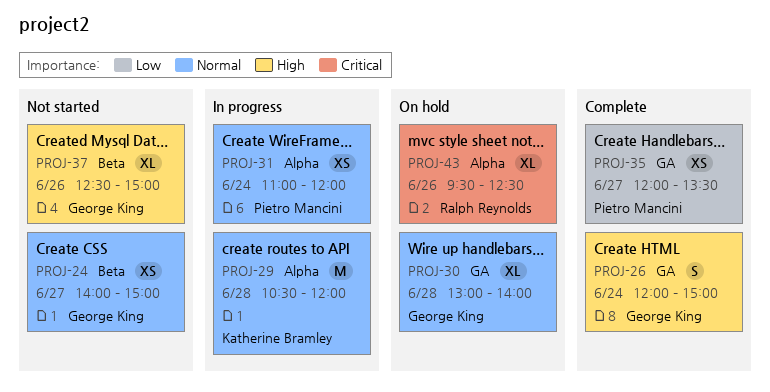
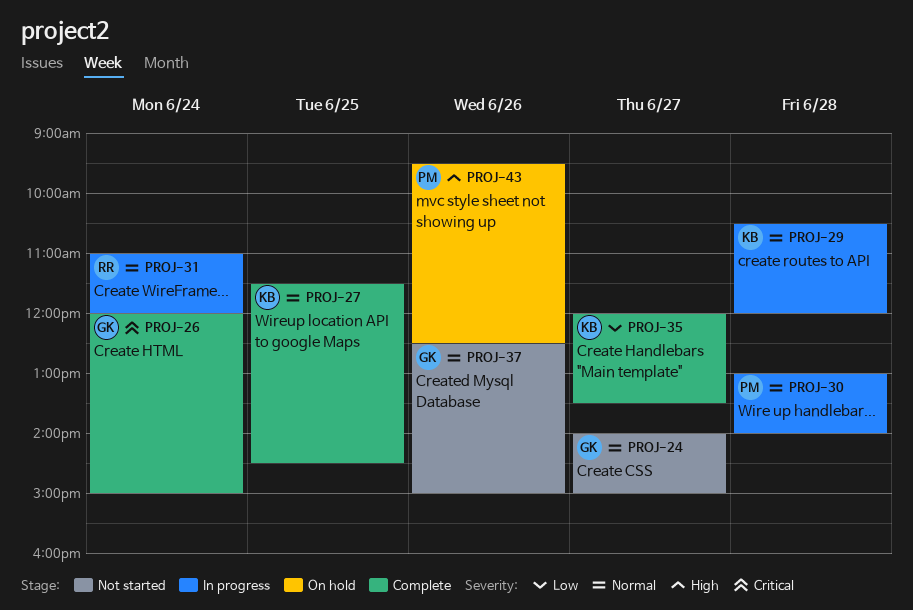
PROJ-26, priority: High -> Critical
PROJ-27: none -> present
PROJ-30, status: On hold -> In progress
PROJ-30, owner: George King -> Pietro Mancini
PROJ-31, owner: Pietro Mancini -> Ralph Reynolds
PROJ-35, owner: Pietro Mancini -> Katherine Bramley
PROJ-37, priority: High -> Normal
PROJ-43, owner: Ralph Reynolds -> Pietro Mancini
PROJ-43, priority: Critical -> High

